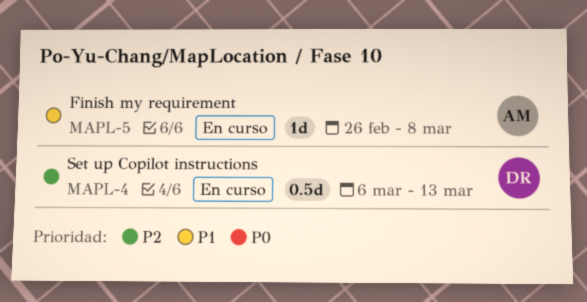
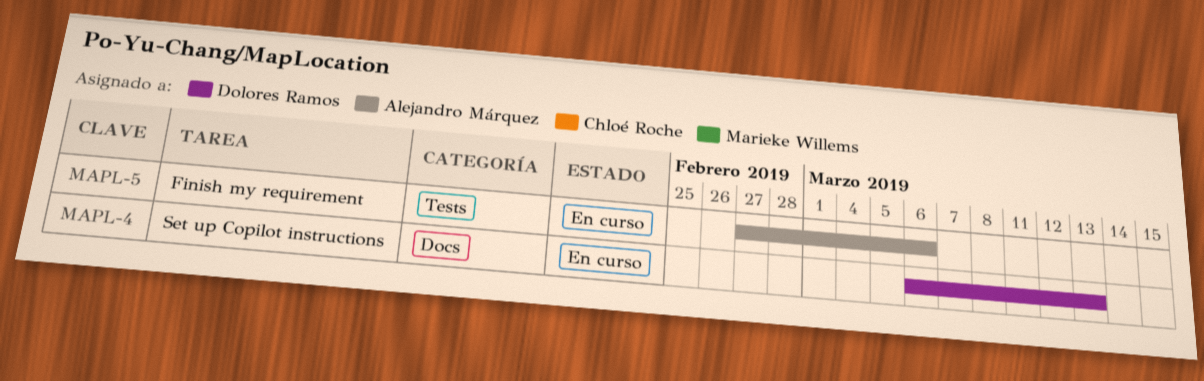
MAPL-5, start: Feb 26 -> Feb 27
MAPL-5, due: Mar 8 -> Mar 6

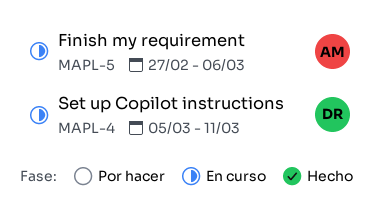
MAPL-4, start: Mar 6 -> Mar 5
MAPL-4, due: Mar 13 -> Mar 11

